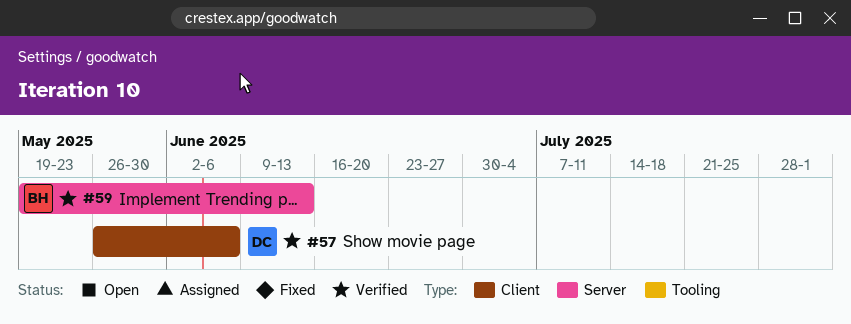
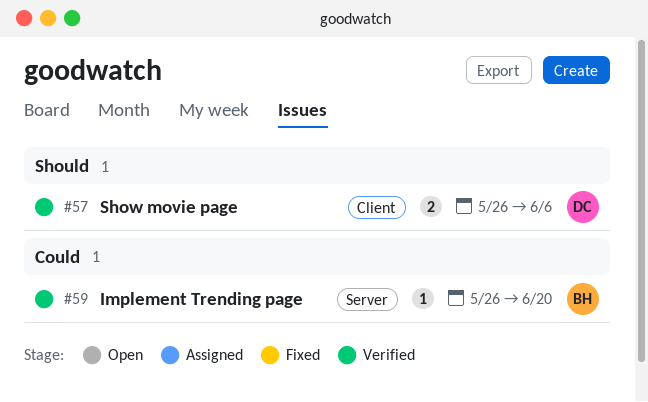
#59, start: May 19 -> May 26
#59, due: Jun 13 -> Jun 20

